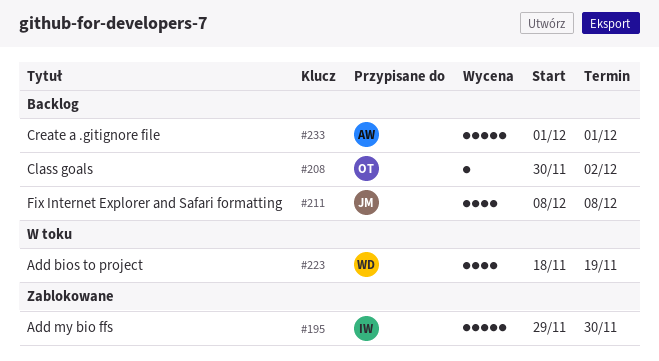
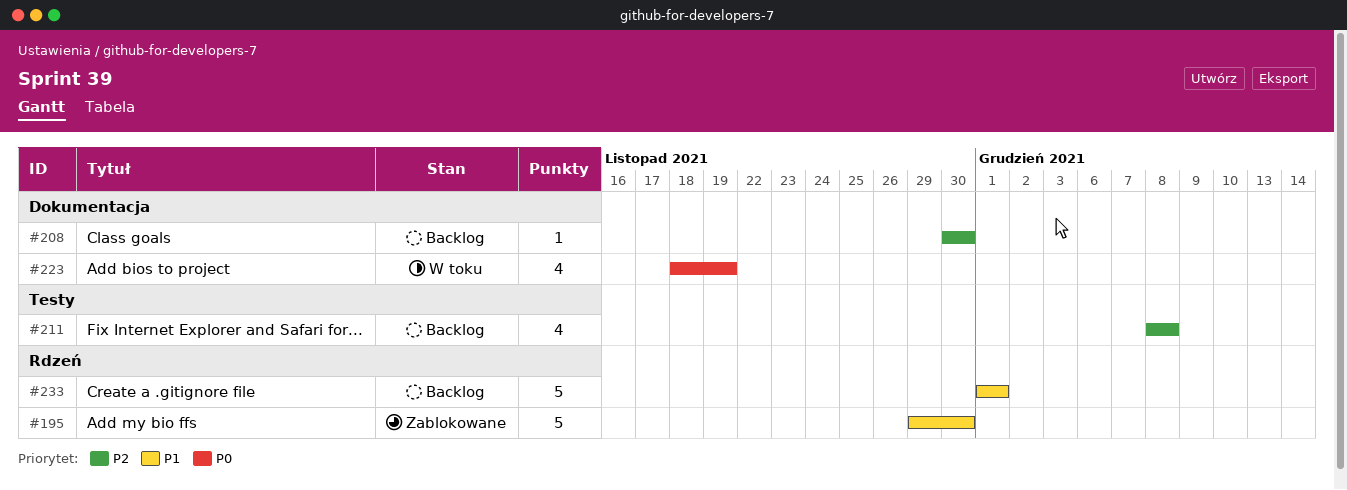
#208, due: Dec 2 -> Nov 30

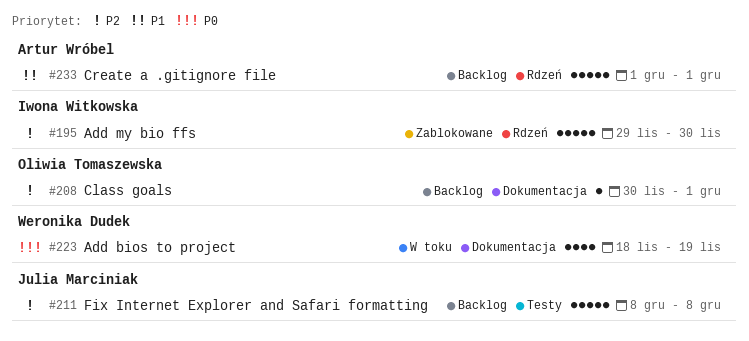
#195, priority: P1 -> P2
#208, due: Nov 30 -> Dec 1
#211, estimate: 4 -> 5

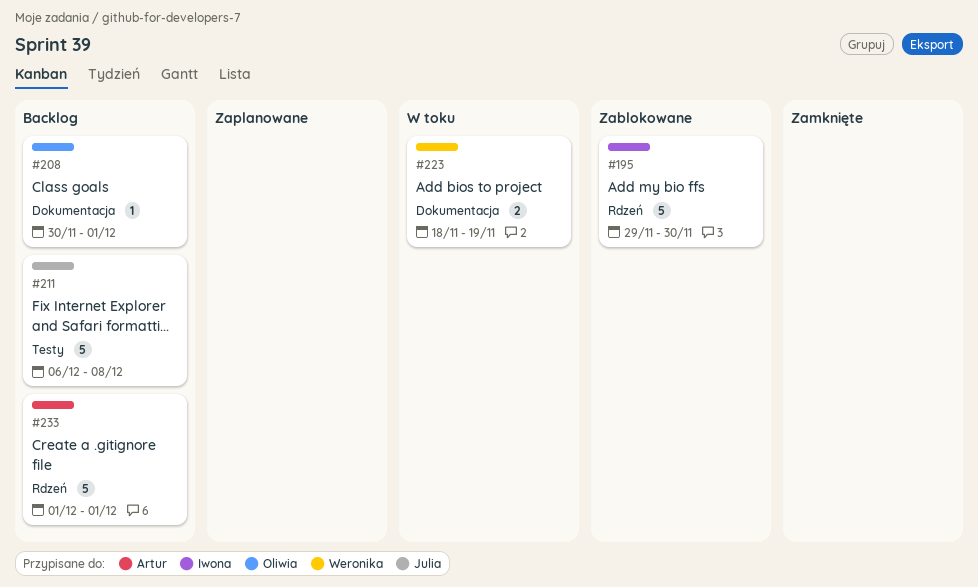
#211, start: Dec 8 -> Dec 6
#223, estimate: 4 -> 2

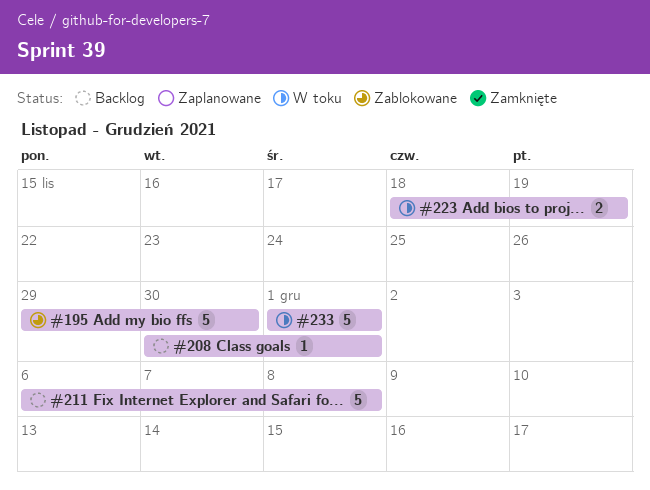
#233, status: Backlog -> W toku

